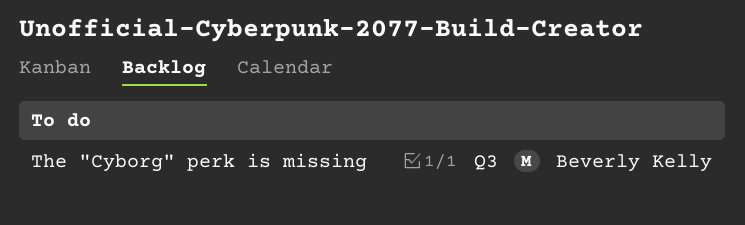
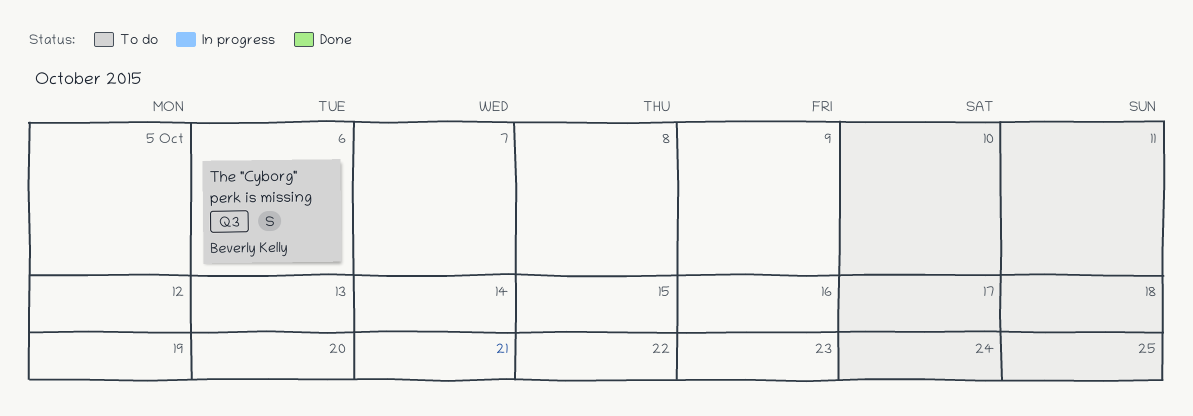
The "Cyborg" perk is missing, estimate: M -> S

